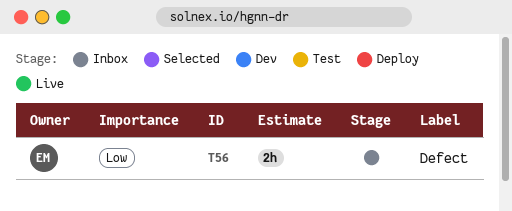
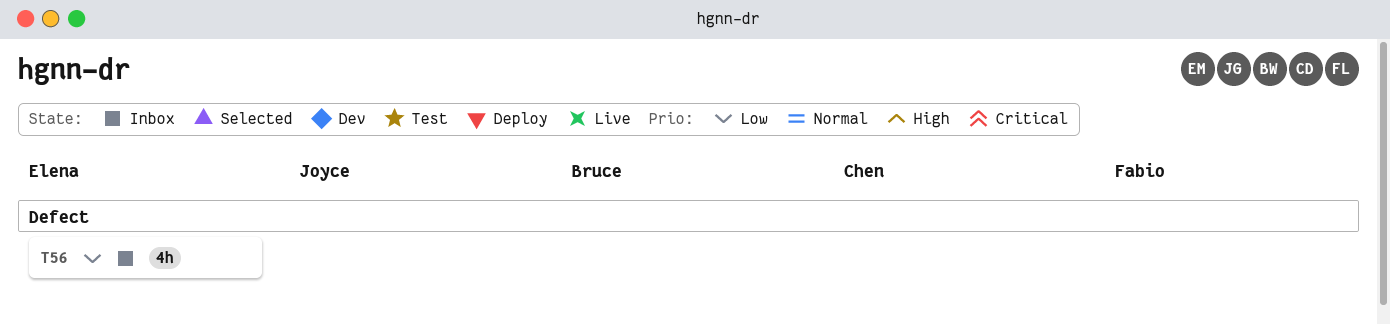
T56, estimate: 2h -> 4h

